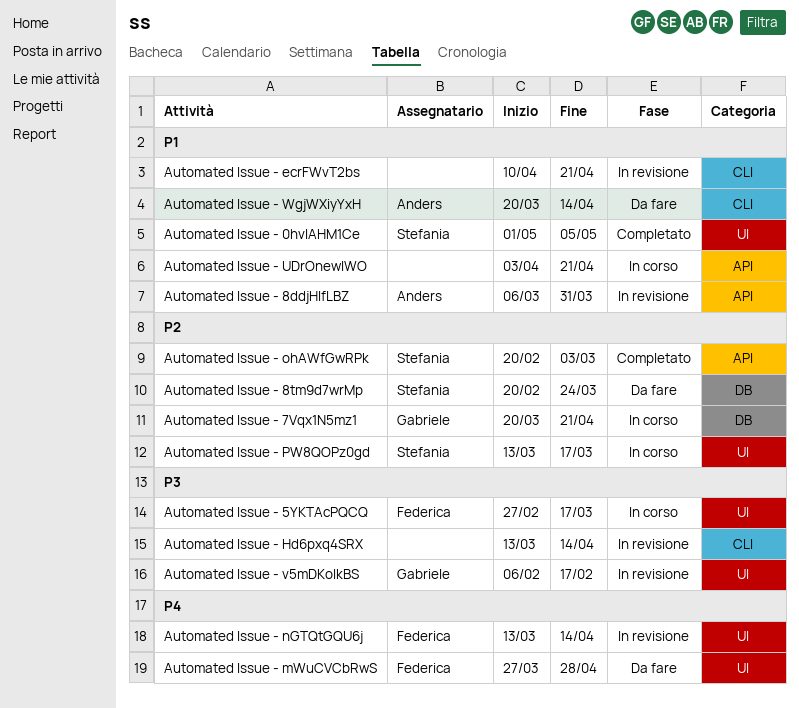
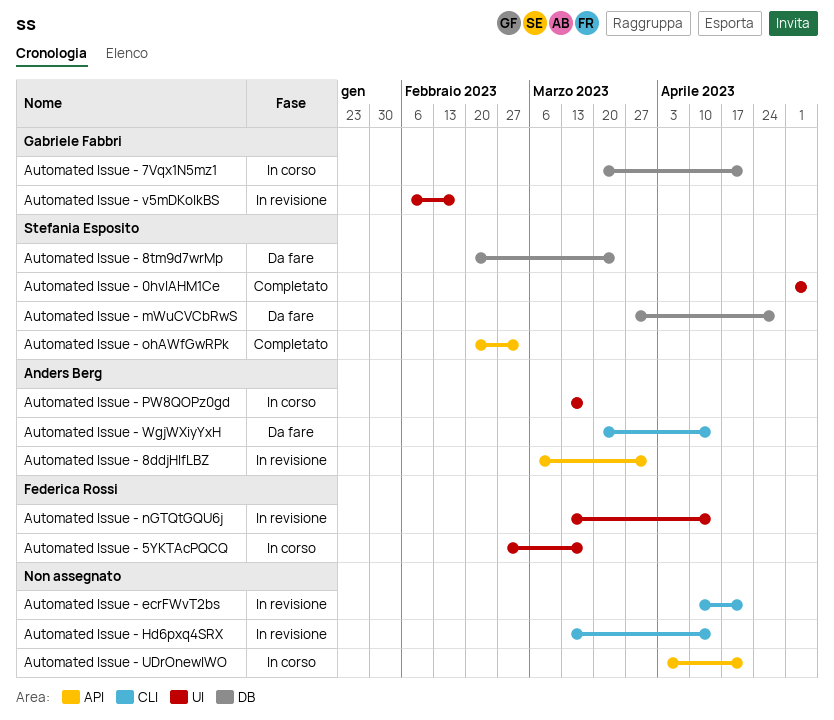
Automated Issue - mWuCVCbRwS, owner: Federica Rossi -> Stefania Esposito
Automated Issue - mWuCVCbRwS, label: UI -> DB
Automated Issue - PW8QOPz0gd, owner: Stefania Esposito -> Anders Berg

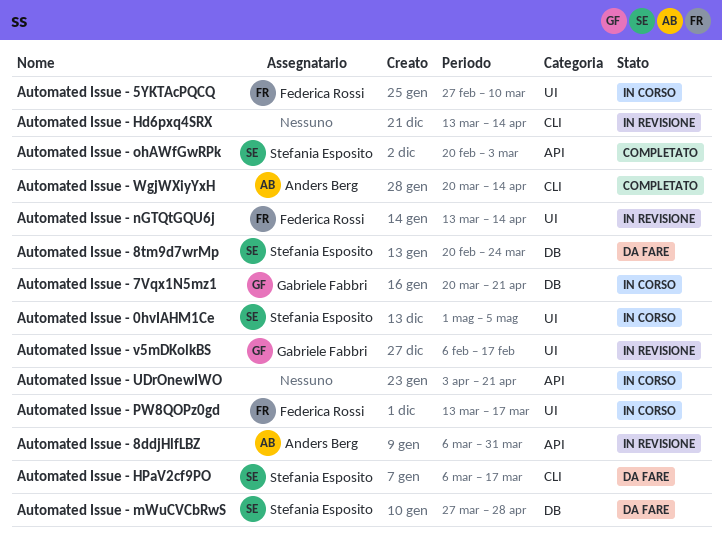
Automated Issue - 0hvIAHM1Ce, status: Completato -> In corso
Automated Issue - 5YKTAcPQCQ, due: Mar 17 -> Mar 10
Automated Issue - ecrFWvT2bs: present -> none
Automated Issue - HPaV2cf9PO: none -> present
Automated Issue - PW8QOPz0gd, owner: Anders Berg -> Federica Rossi
Automated Issue - WgjWXiyYxH, status: Da fare -> Completato

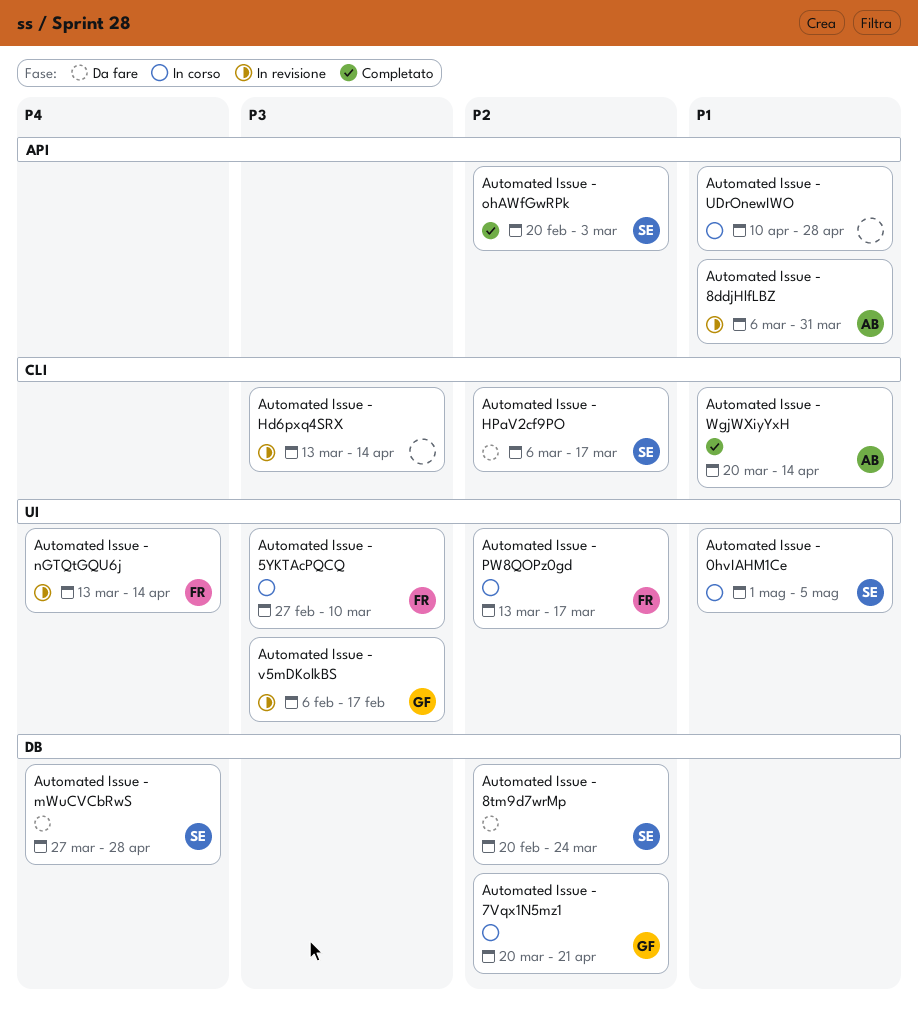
Automated Issue - UDrOnewIWO, start: Apr 3 -> Apr 10
Automated Issue - UDrOnewIWO, due: Apr 21 -> Apr 28

